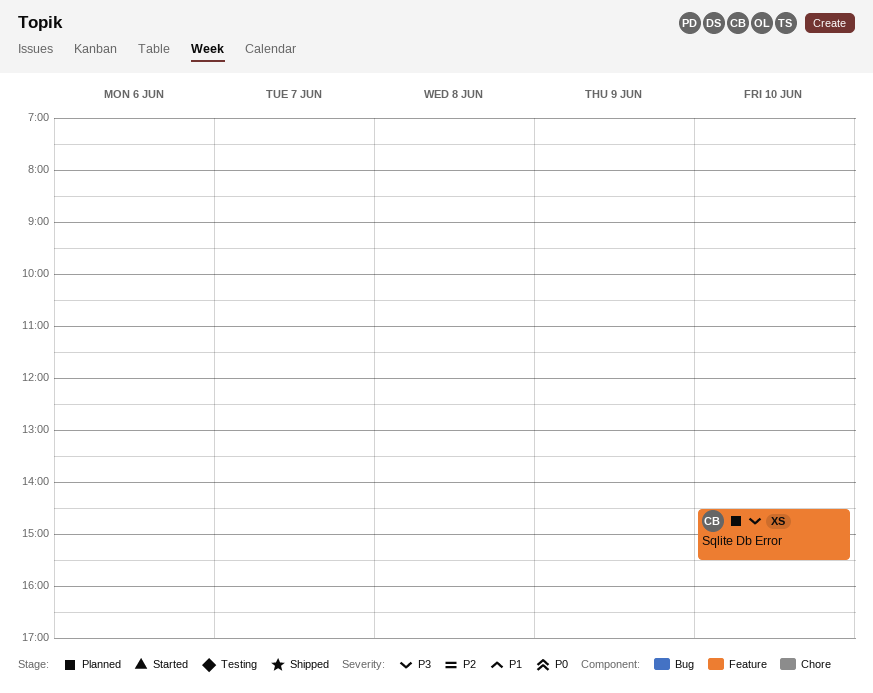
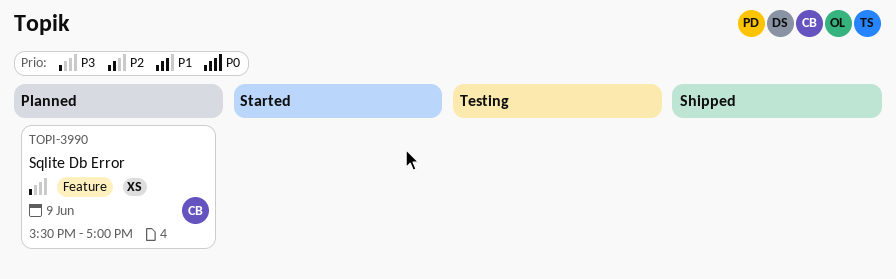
Sqlite Db Error, day: Jun 10 -> Jun 9
Sqlite Db Error, begins: 14:30 -> 15:30
Sqlite Db Error, ends: 15:30 -> 17:00

